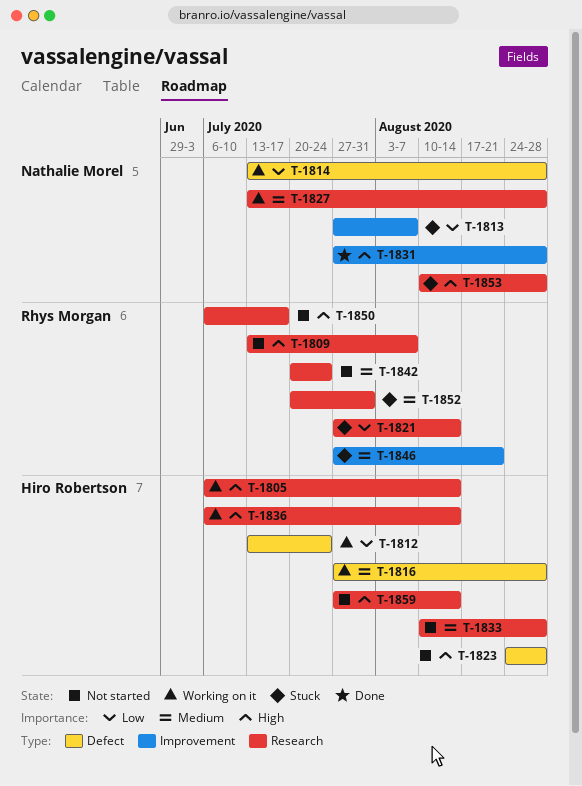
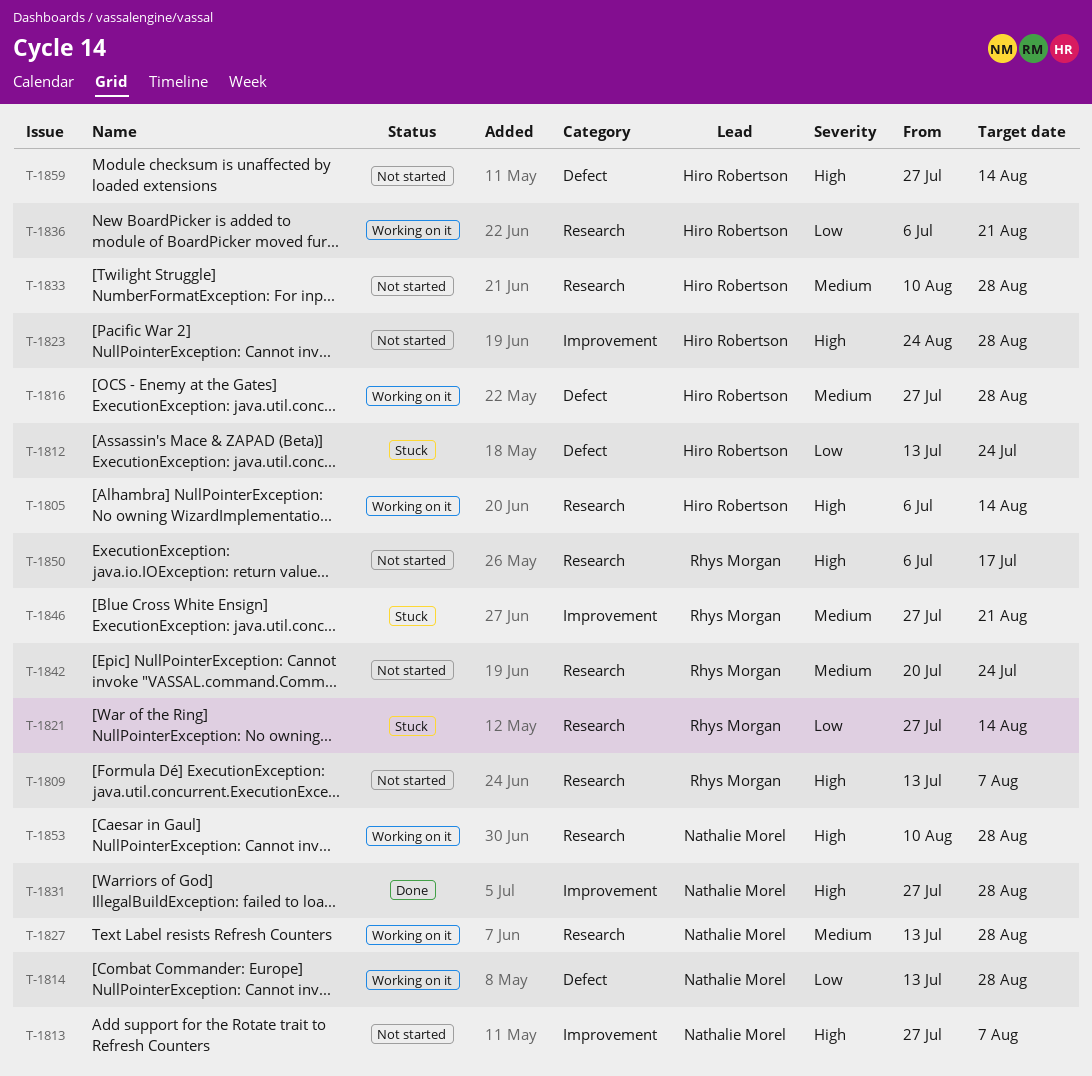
T-1812, status: Working on it -> Stuck
T-1813, status: Stuck -> Not started
T-1813, priority: Low -> High
T-1823, label: Defect -> Improvement
T-1836, priority: High -> Low
T-1836, due: Aug 14 -> Aug 21
T-1852: present -> none
T-1853, status: Stuck -> Working on it
T-1859, label: Research -> Defect

